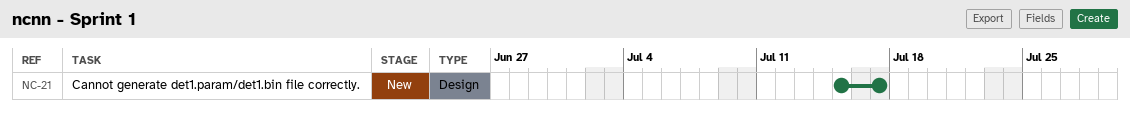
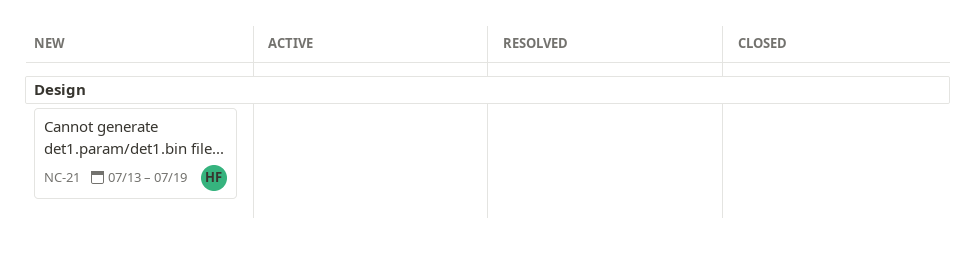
NC-21, start: Jul 15 -> Jul 13
NC-21, due: Jul 17 -> Jul 19

